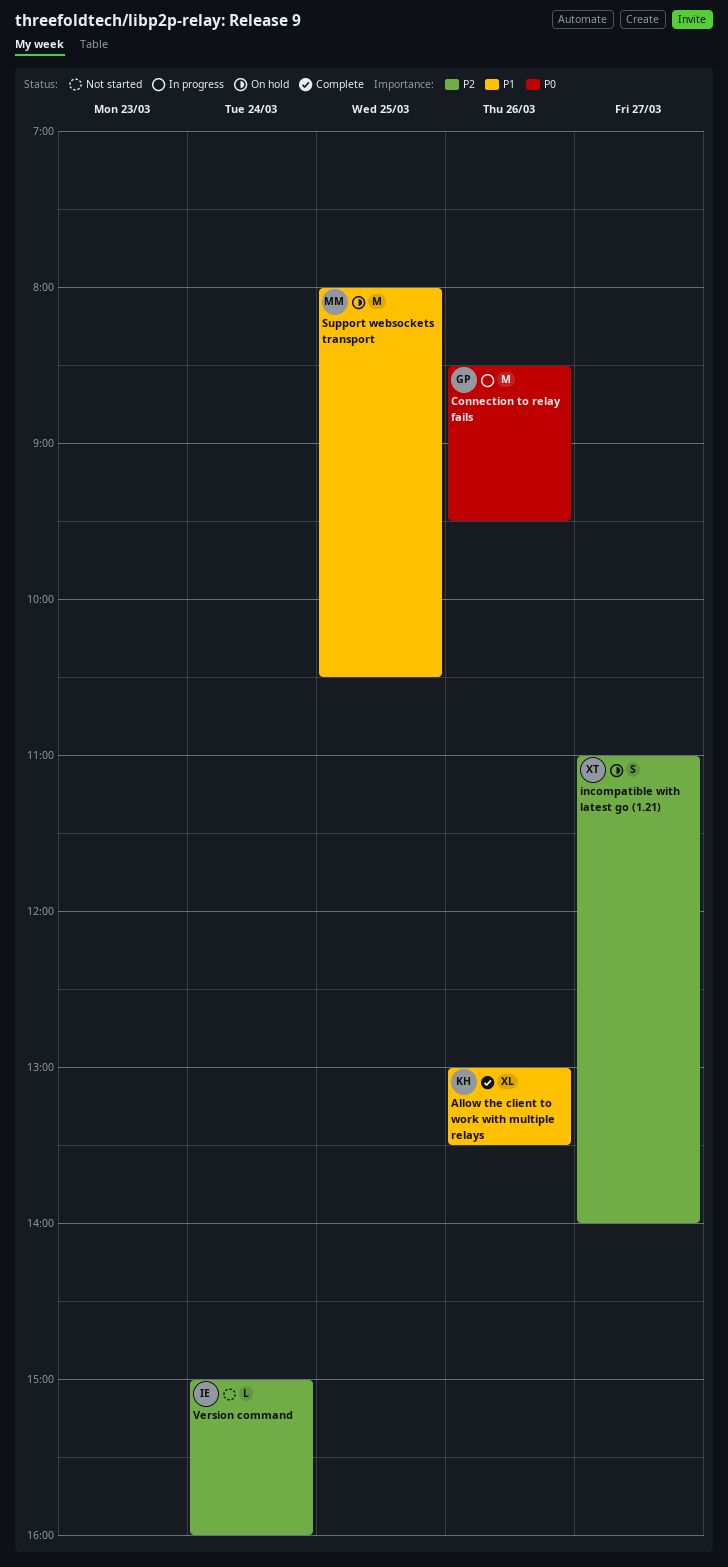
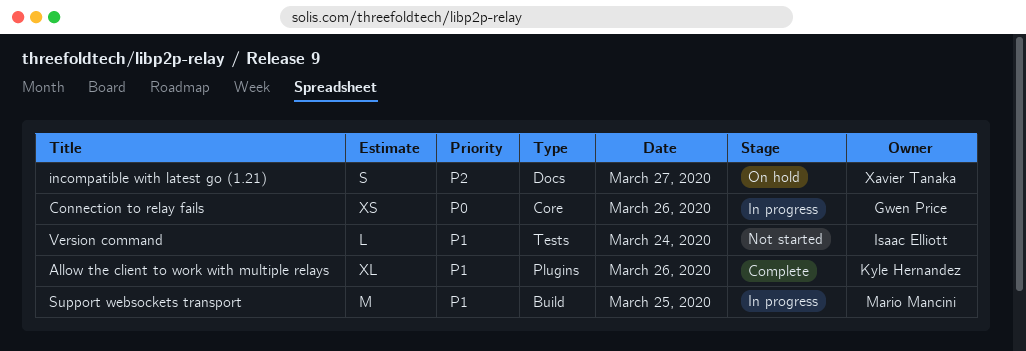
Connection to relay fails, estimate: M -> XS
Support websockets transport, status: On hold -> In progress
Version command, priority: P2 -> P1

